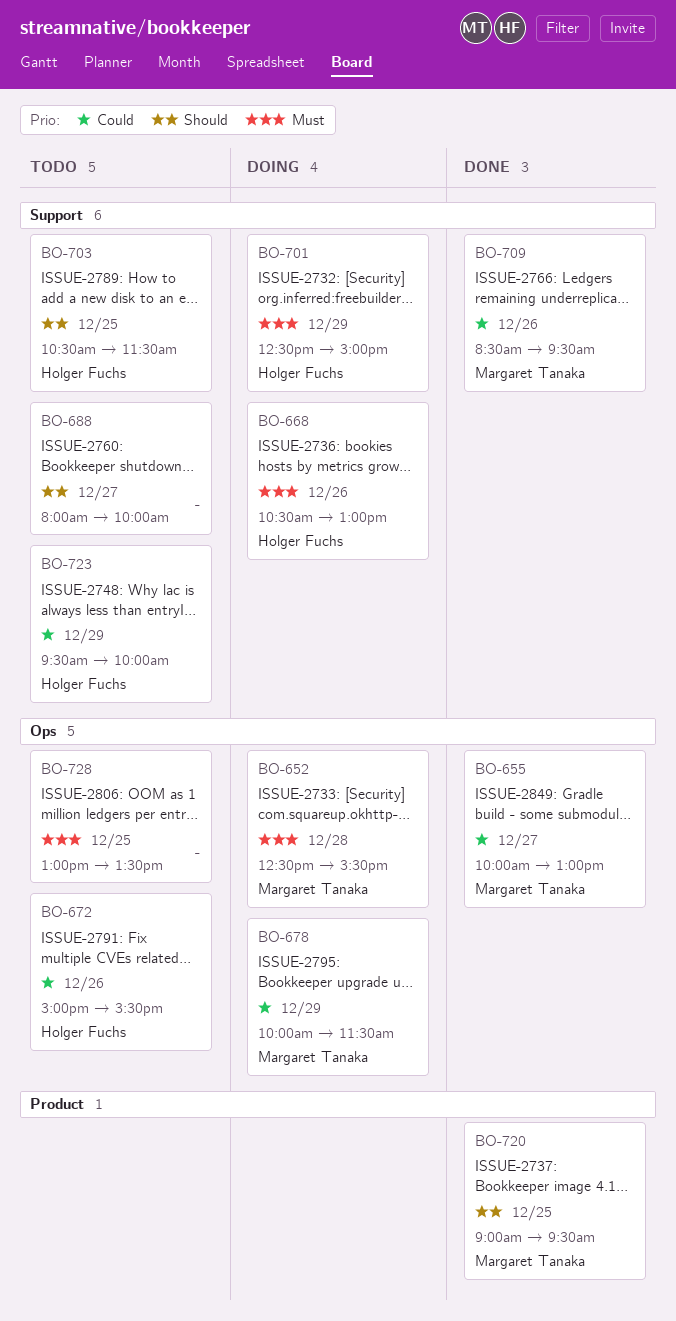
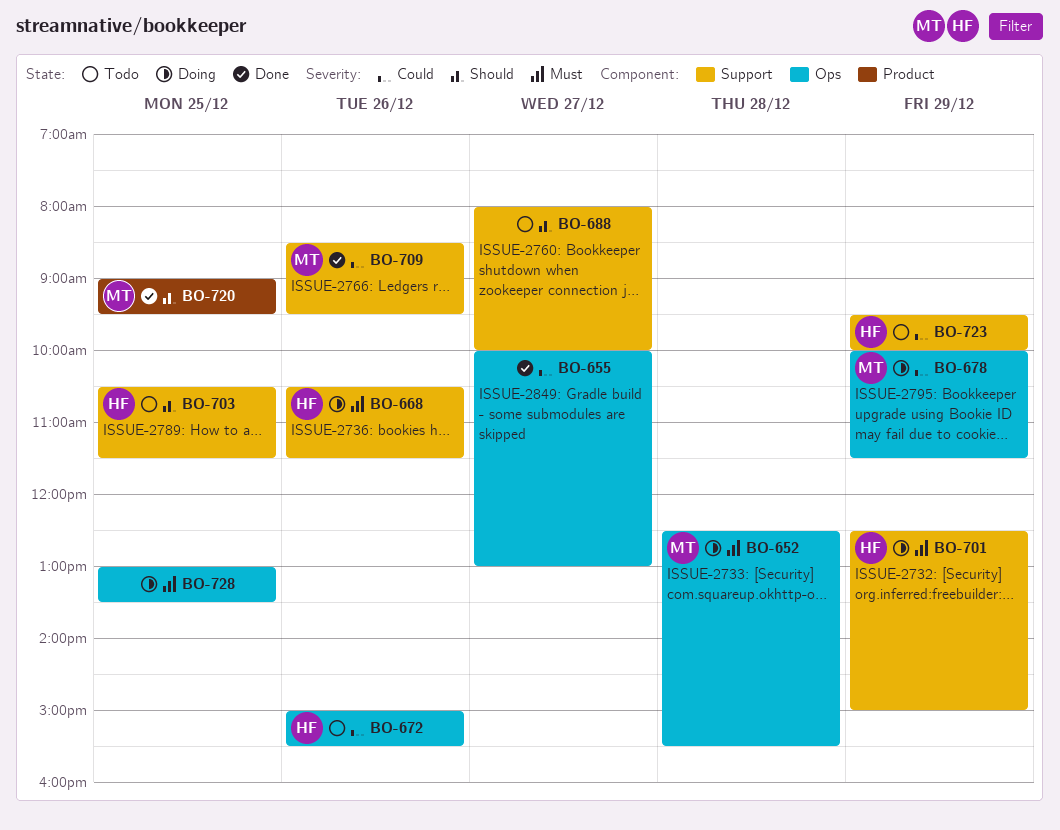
BO-655, owner: Margaret Tanaka -> none
BO-668, ends: 13:00 -> 11:30
BO-728, status: Todo -> Doing

